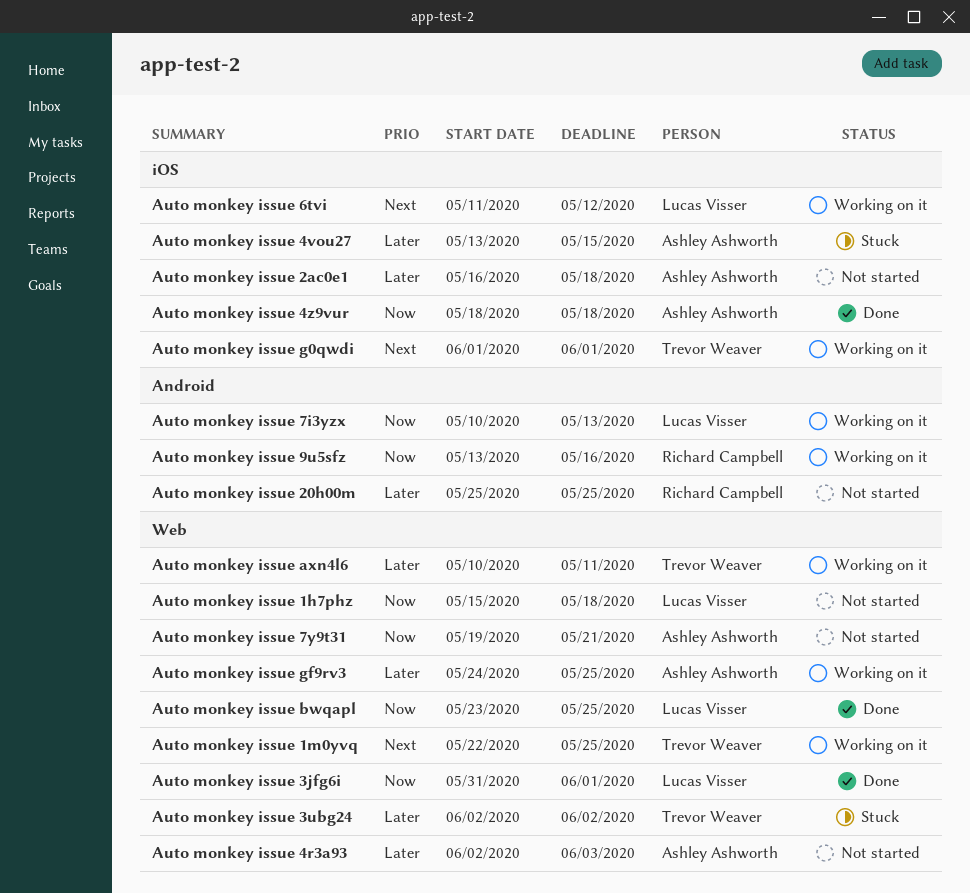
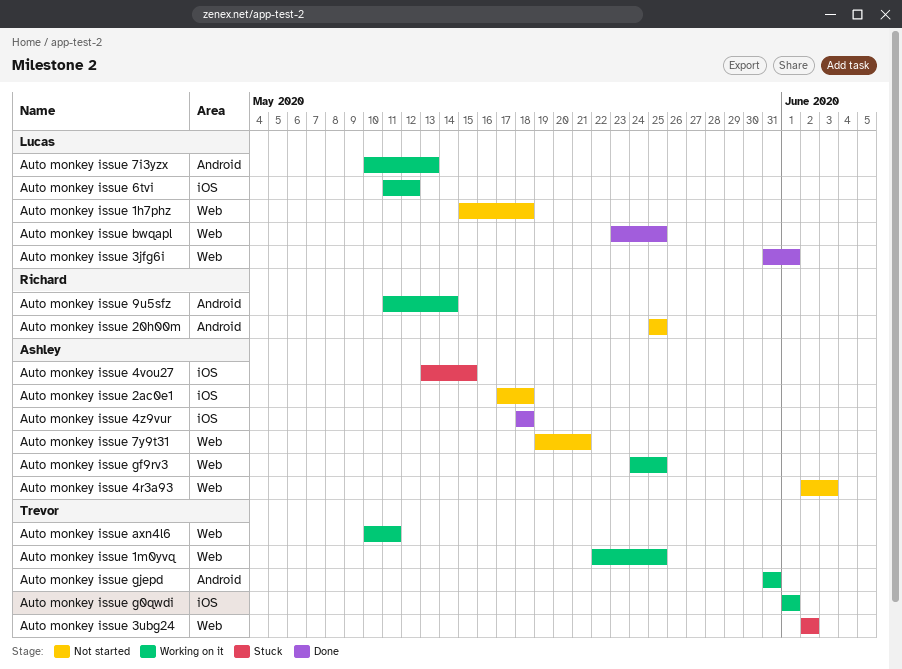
Auto monkey issue 2ac0e1, start: May 16 -> May 17
Auto monkey issue 9u5sfz, start: May 13 -> May 11
Auto monkey issue 9u5sfz, due: May 16 -> May 14
Auto monkey issue gjepd: none -> present

